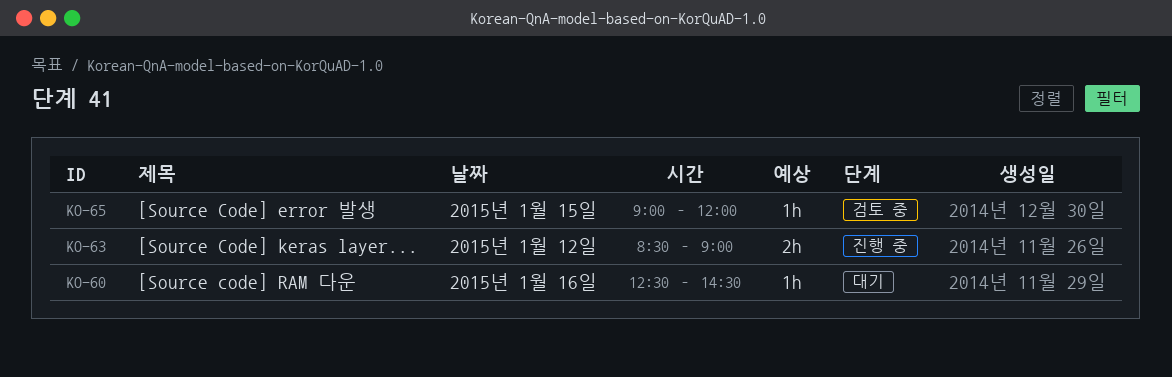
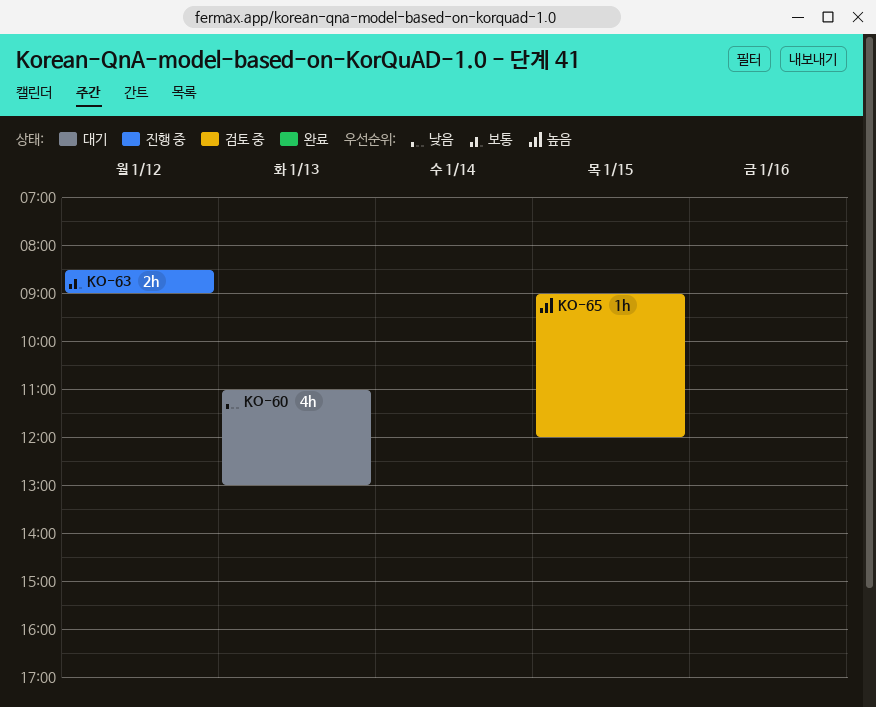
KO-60, estimate: 1h -> 4h
KO-60, day: Jan 16 -> Jan 13
KO-60, begins: 12:30 -> 11:00
KO-60, ends: 14:30 -> 13:00

